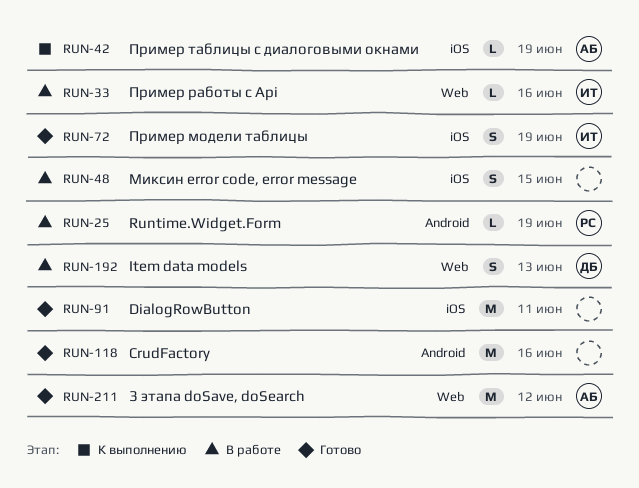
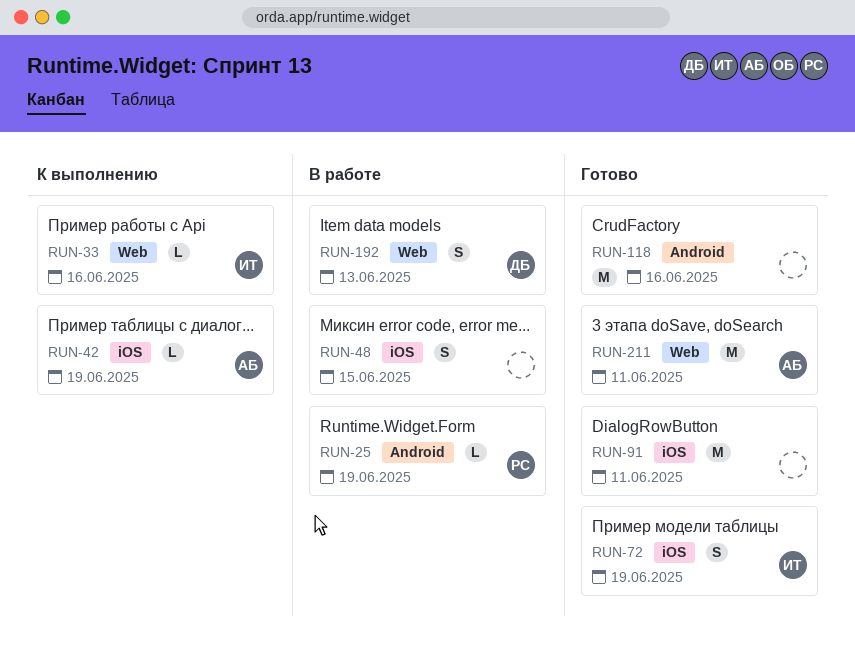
RUN-33, status: В работе -> К выполнению
RUN-211, due: Jun 12 -> Jun 11

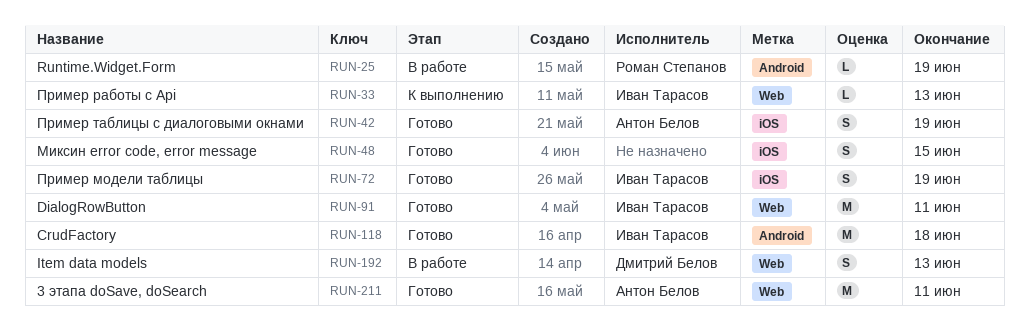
RUN-33, due: Jun 16 -> Jun 13
RUN-42, status: К выполнению -> Готово
RUN-42, estimate: L -> S
RUN-48, status: В работе -> Готово
RUN-91, owner: none -> Иван Тарасов
RUN-91, label: iOS -> Web
RUN-118, owner: none -> Иван Тарасов
RUN-118, due: Jun 16 -> Jun 18

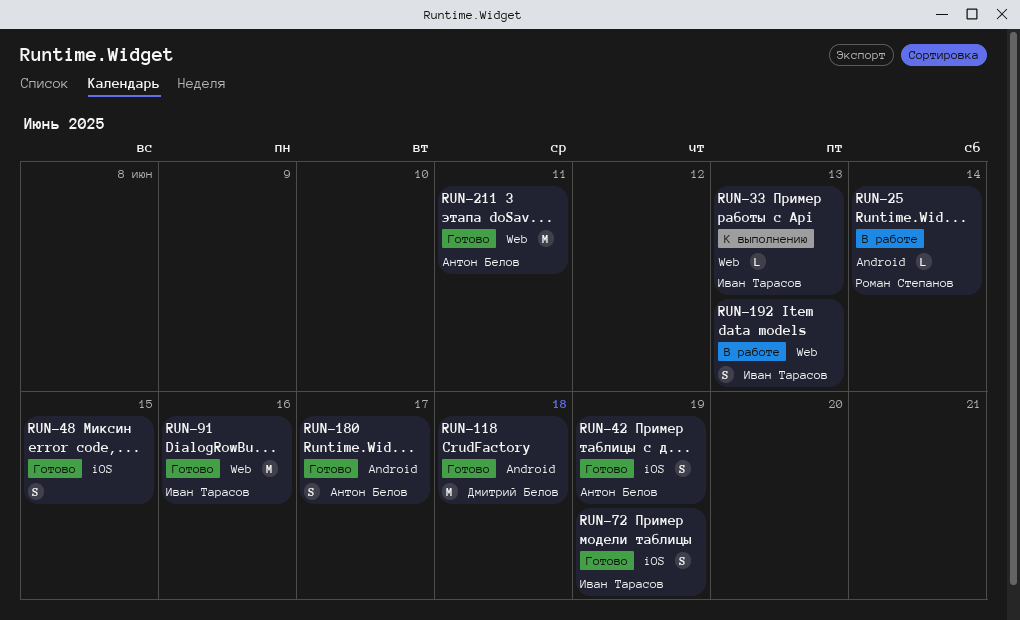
RUN-25, due: Jun 19 -> Jun 14
RUN-91, due: Jun 11 -> Jun 16
RUN-118, owner: Иван Тарасов -> Дмитрий Белов
RUN-180: none -> present
RUN-192, owner: Дмитрий Белов -> Иван Тарасов

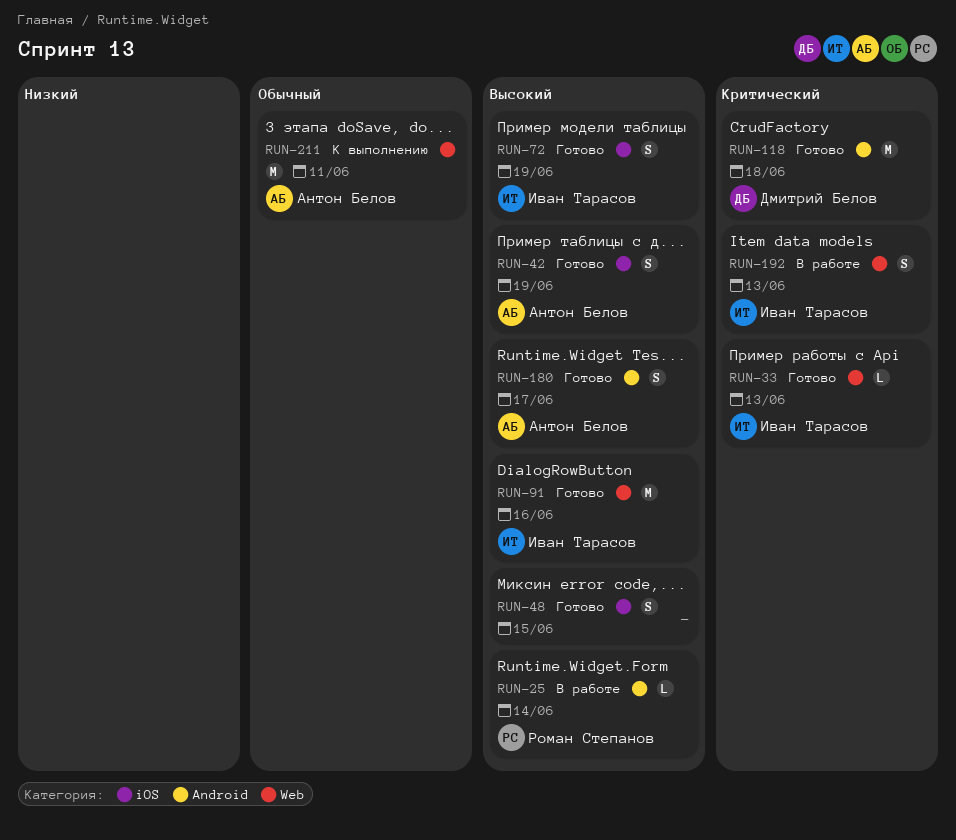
RUN-33, status: К выполнению -> Готово
RUN-211, status: Готово -> К выполнению

